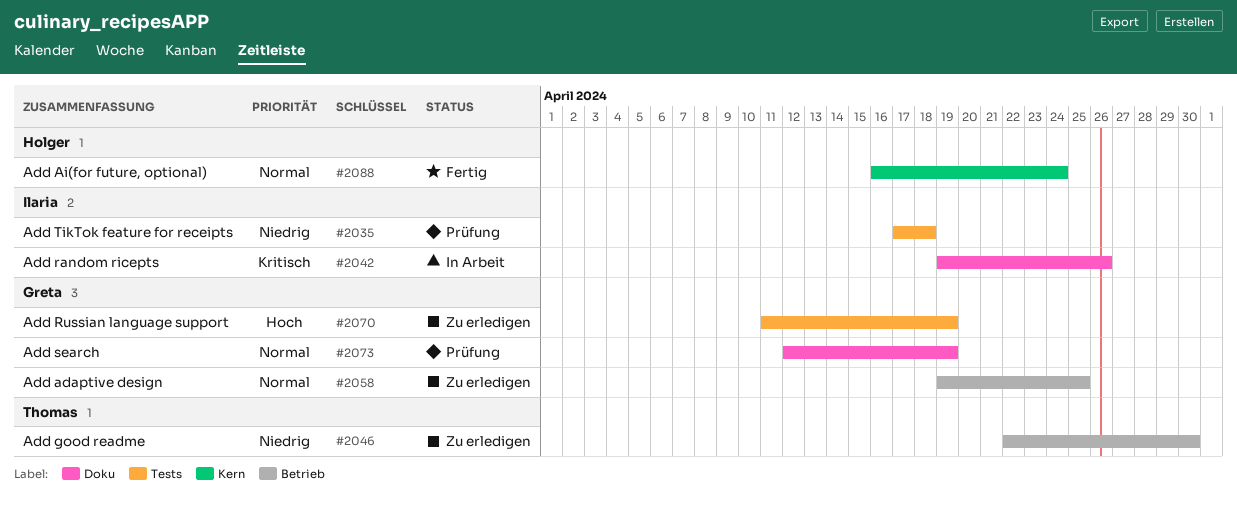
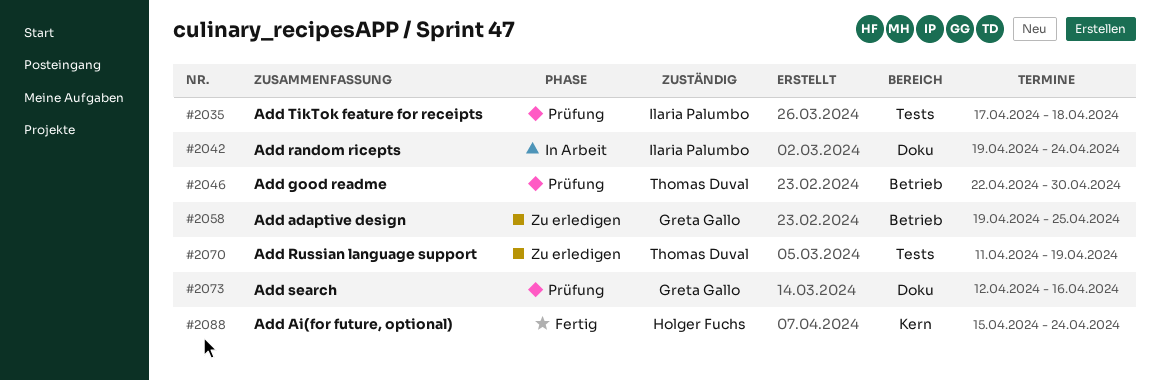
#2042, due: Apr 26 -> Apr 24
#2046, status: Zu erledigen -> Prüfung
#2070, owner: Greta Gallo -> Thomas Duval
#2073, due: Apr 19 -> Apr 16
#2088, start: Apr 16 -> Apr 15

